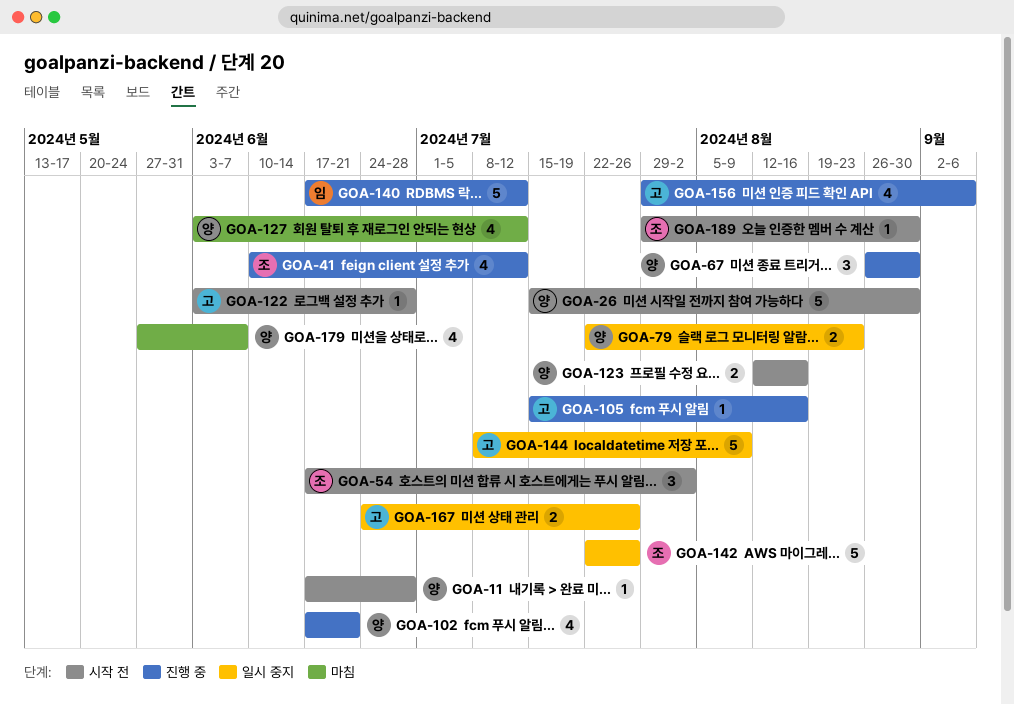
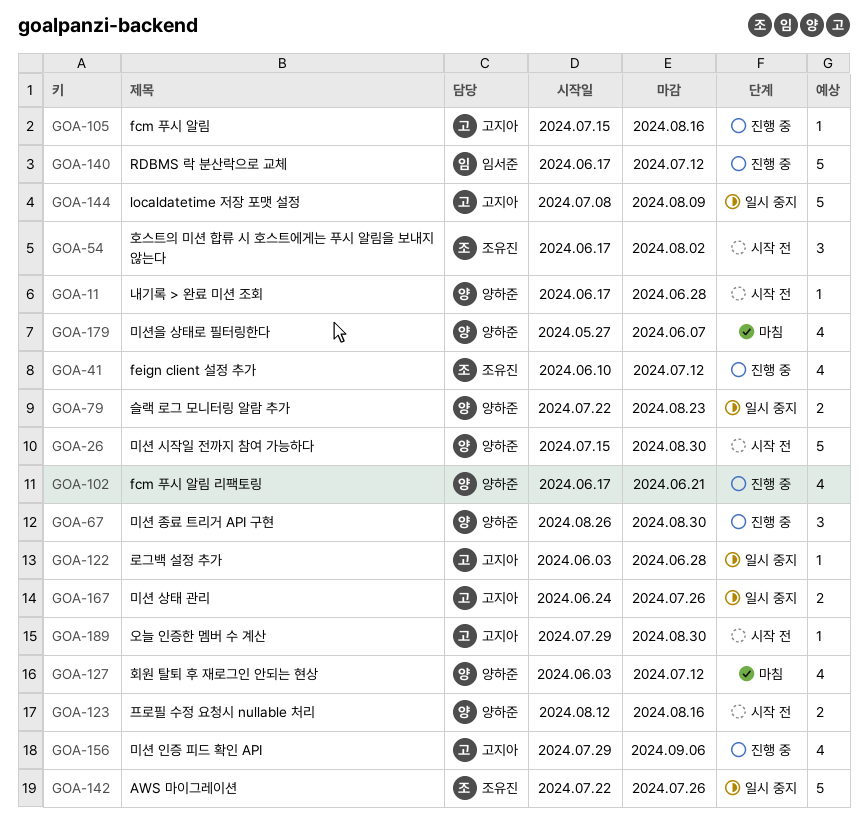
GOA-122, status: 시작 전 -> 일시 중지
GOA-189, owner: 조유진 -> 고지아

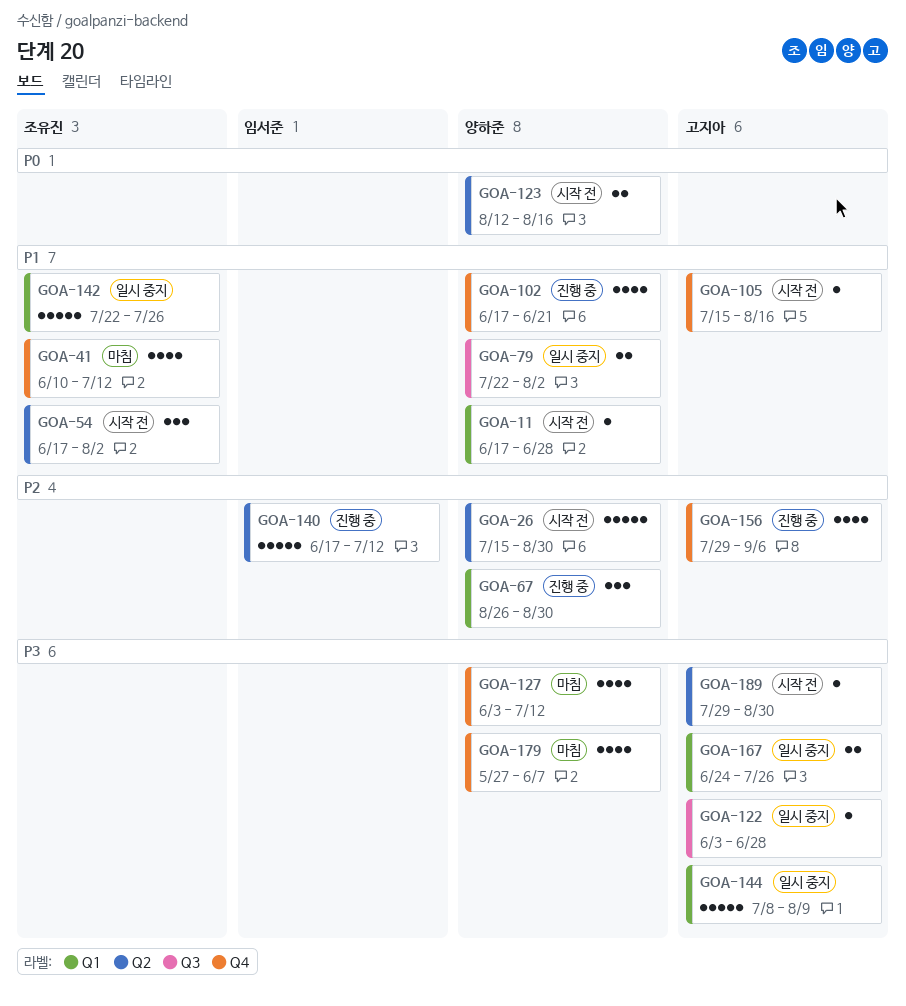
GOA-41, status: 진행 중 -> 마침
GOA-79, due: Aug 23 -> Aug 2
GOA-105, status: 진행 중 -> 시작 전

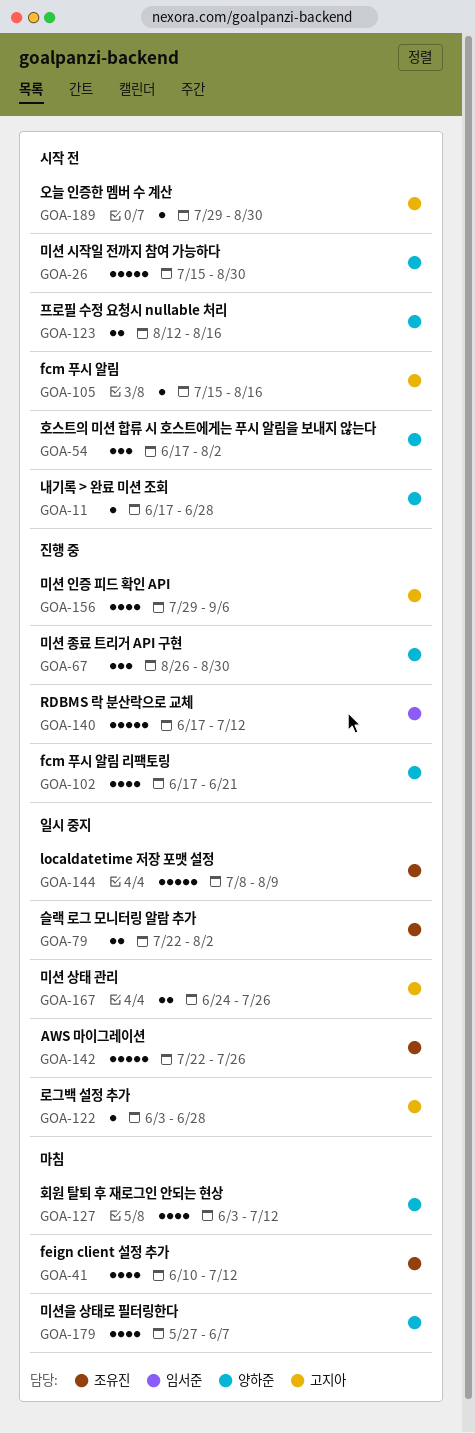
GOA-54, owner: 조유진 -> 양하준
GOA-79, owner: 양하준 -> 조유진
GOA-144, owner: 고지아 -> 조유진

